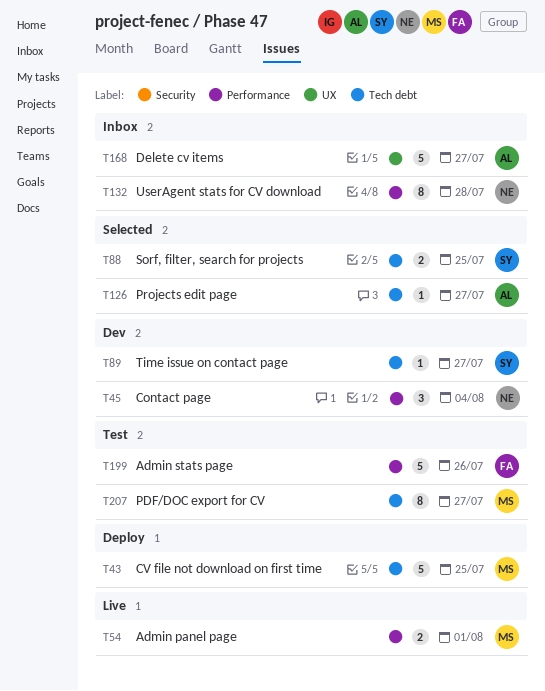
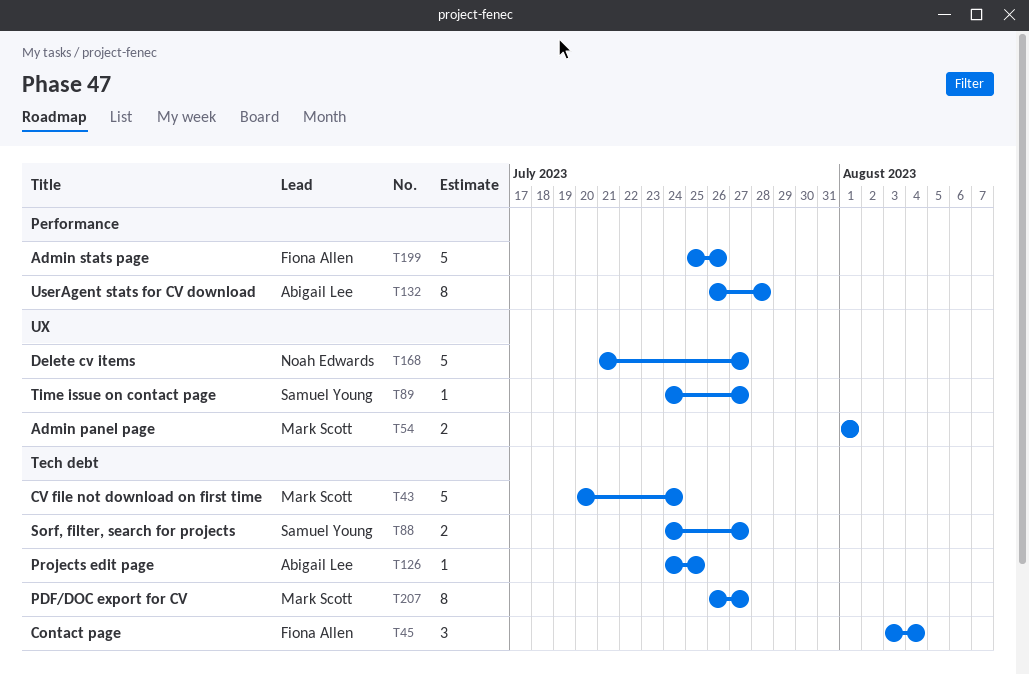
T43, due: Jul 25 -> Jul 24
T45, owner: Noah Edwards -> Fiona Allen
T45, label: Performance -> Tech debt
T54, label: Performance -> UX
T88, due: Jul 25 -> Jul 27
T89, label: Tech debt -> UX
T126, due: Jul 27 -> Jul 25
T132, owner: Noah Edwards -> Abigail Lee
T168, owner: Abigail Lee -> Noah Edwards

